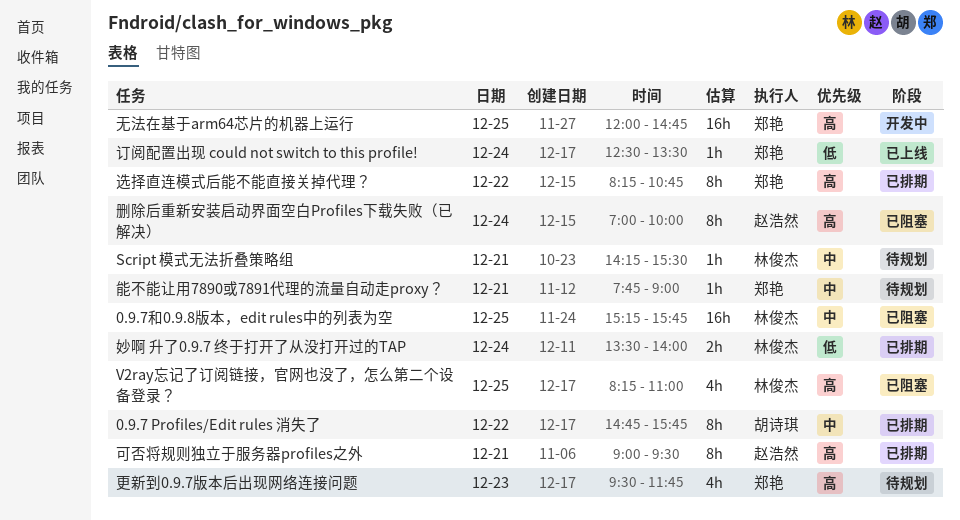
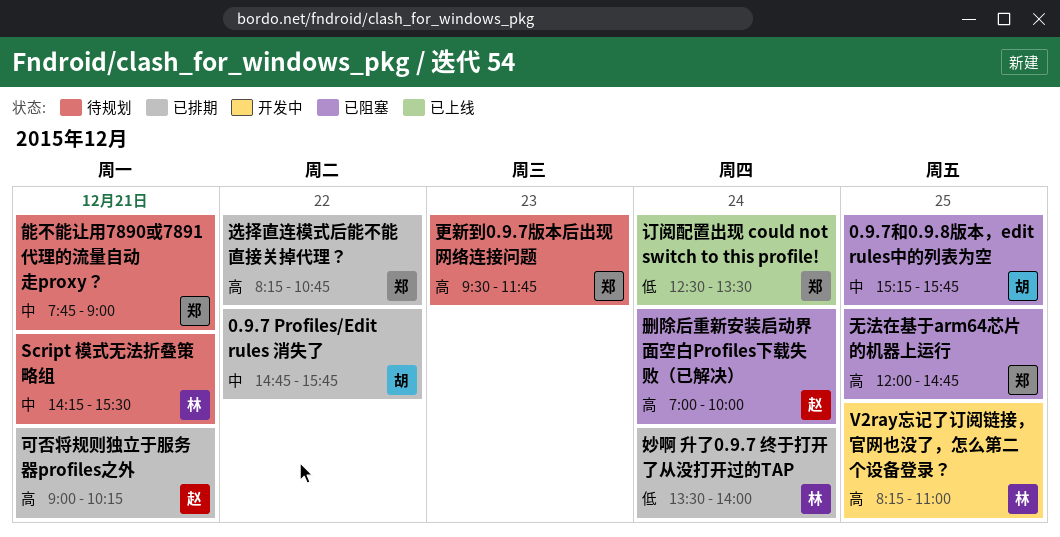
0.9.7和0.9.8版本，edit rules中的列表为空, owner: 林俊杰 -> 胡诗琪
V2ray忘记了订阅链接，官网也没了，怎么第二个设备登录？, status: 已阻塞 -> 开发中
可否将规则独立于服务器profiles之外, ends: 09:30 -> 10:15
无法在基于arm64芯片的机器上运行, status: 开发中 -> 已阻塞

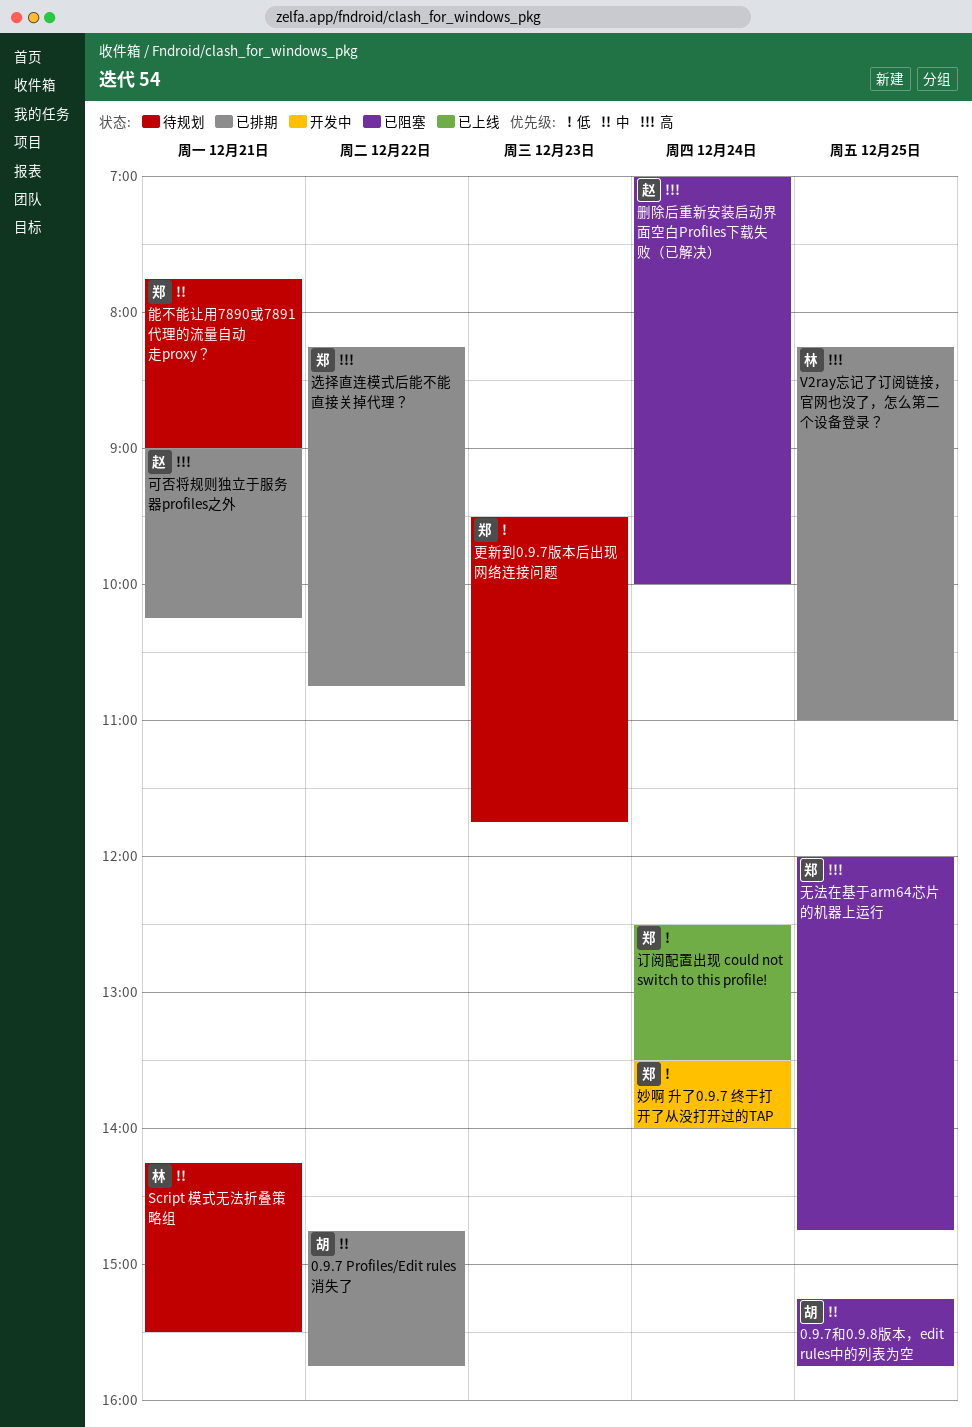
V2ray忘记了订阅链接，官网也没了，怎么第二个设备登录？, status: 开发中 -> 已排期
妙啊 升了0.9.7 终于打开了从没打开过的TAP, status: 已排期 -> 开发中
妙啊 升了0.9.7 终于打开了从没打开过的TAP, owner: 林 -> 郑
更新到0.9.7版本后出现网络连接问题, priority: 高 -> 低

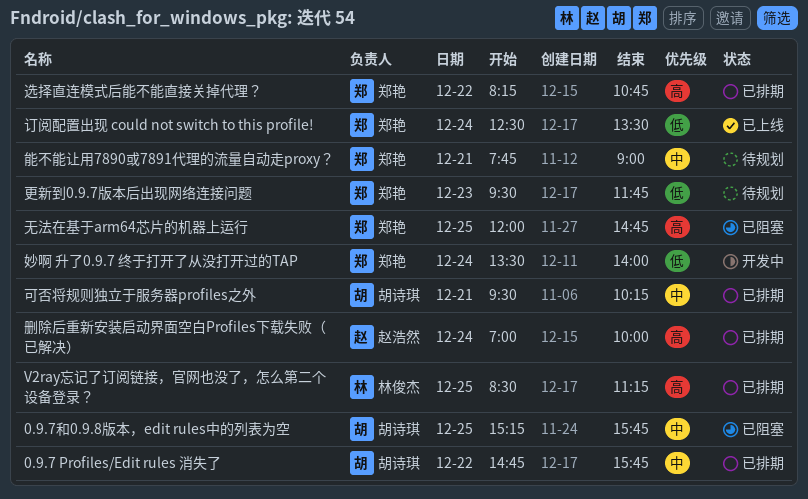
Script 模式无法折叠策略组: present -> none
V2ray忘记了订阅链接，官网也没了，怎么第二个设备登录？, begins: 08:15 -> 08:30
V2ray忘记了订阅链接，官网也没了，怎么第二个设备登录？, ends: 11:00 -> 11:15
删除后重新安装启动界面空白Profiles下载失败（已解决）, status: 已阻塞 -> 已排期
可否将规则独立于服务器profiles之外, owner: 赵浩然 -> 胡诗琪
可否将规则独立于服务器profiles之外, priority: 高 -> 中
可否将规则独立于服务器profiles之外, begins: 09:00 -> 09:30

